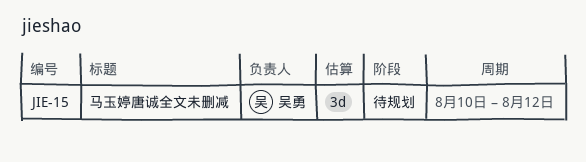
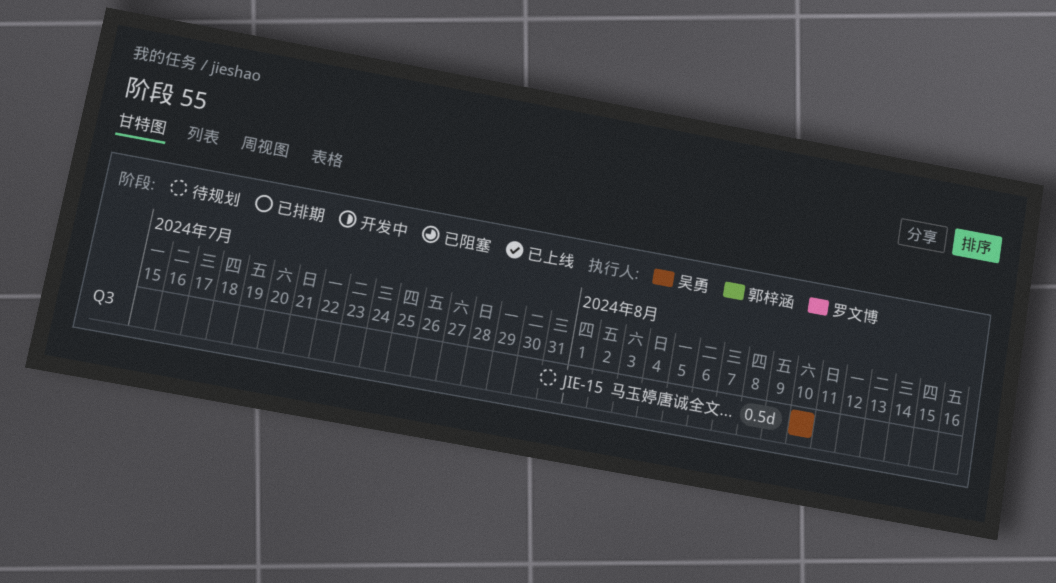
JIE-15, estimate: 3d -> 0.5d
JIE-15, due: Aug 12 -> Aug 10

